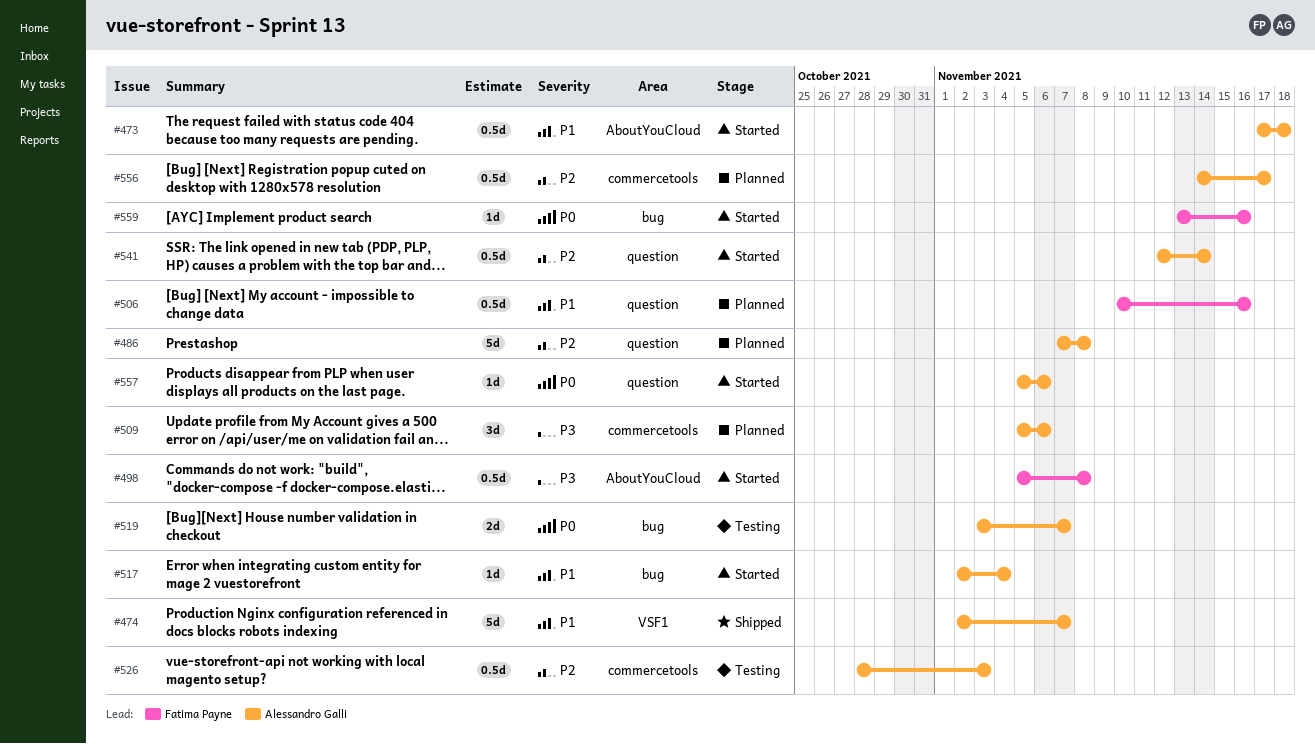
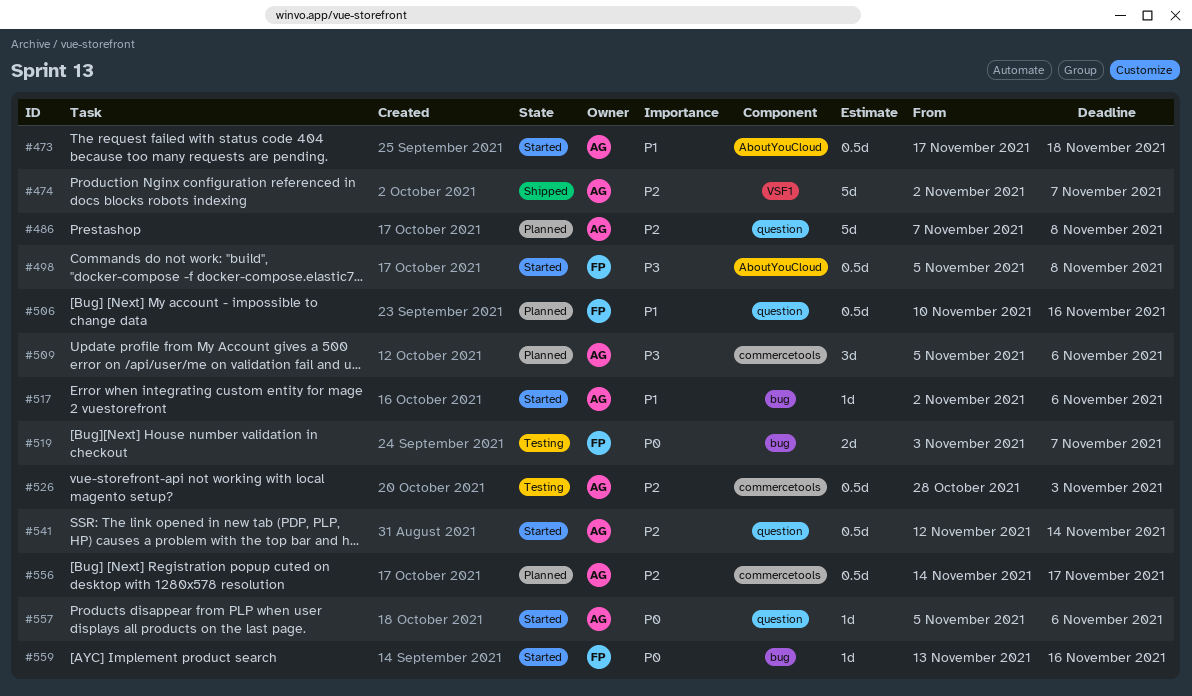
#474, priority: P1 -> P2
#517, due: Nov 4 -> Nov 6
#519, owner: Alessandro Galli -> Fatima Payne

